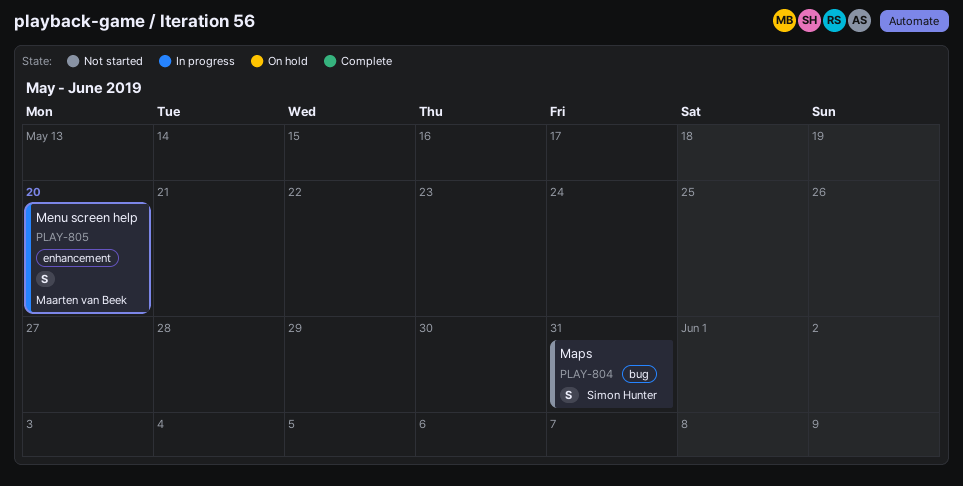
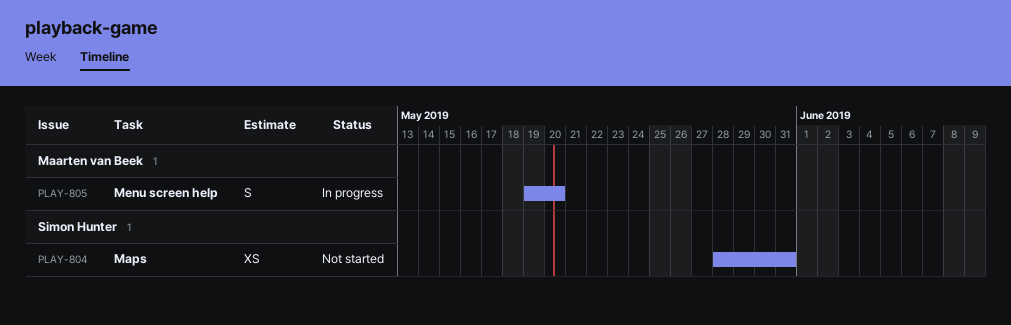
PLAY-804, estimate: S -> XS

